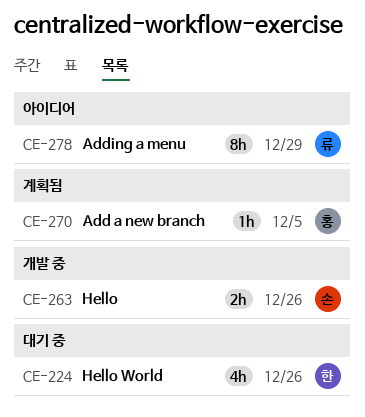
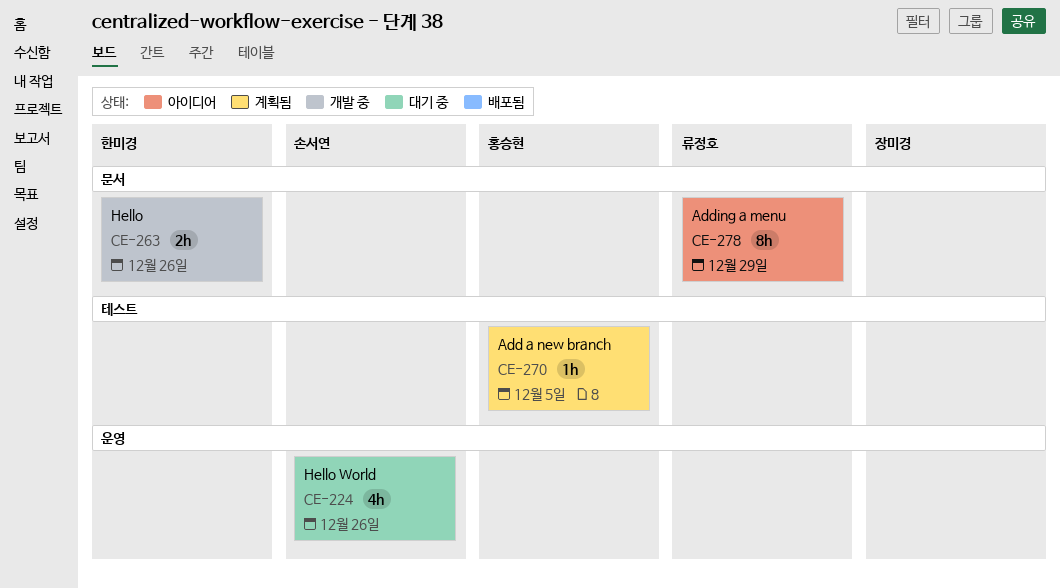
CE-224, owner: 한미경 -> 손서연
CE-263, owner: 손서연 -> 한미경

